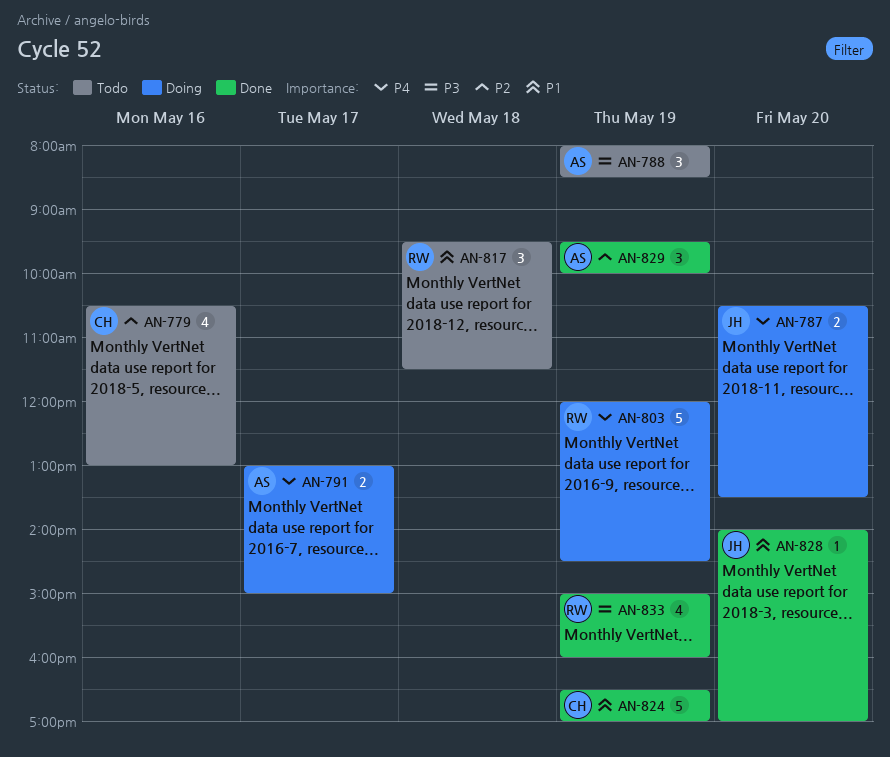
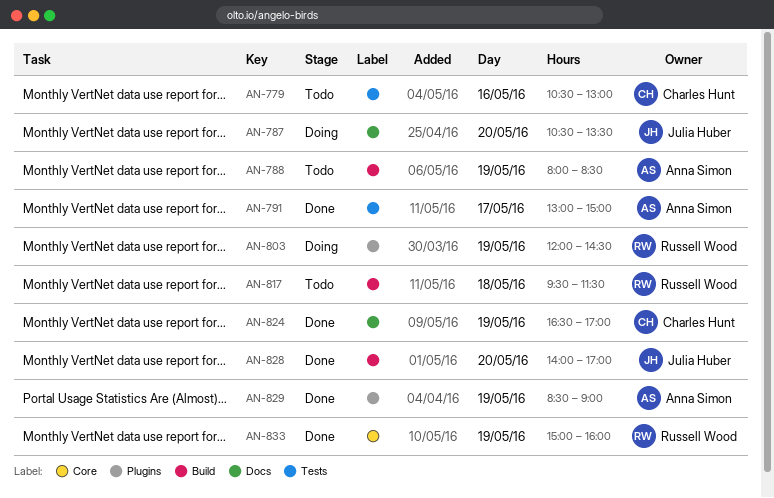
AN-791, status: Doing -> Done
AN-829, begins: 09:30 -> 08:30
AN-829, ends: 10:00 -> 09:00

